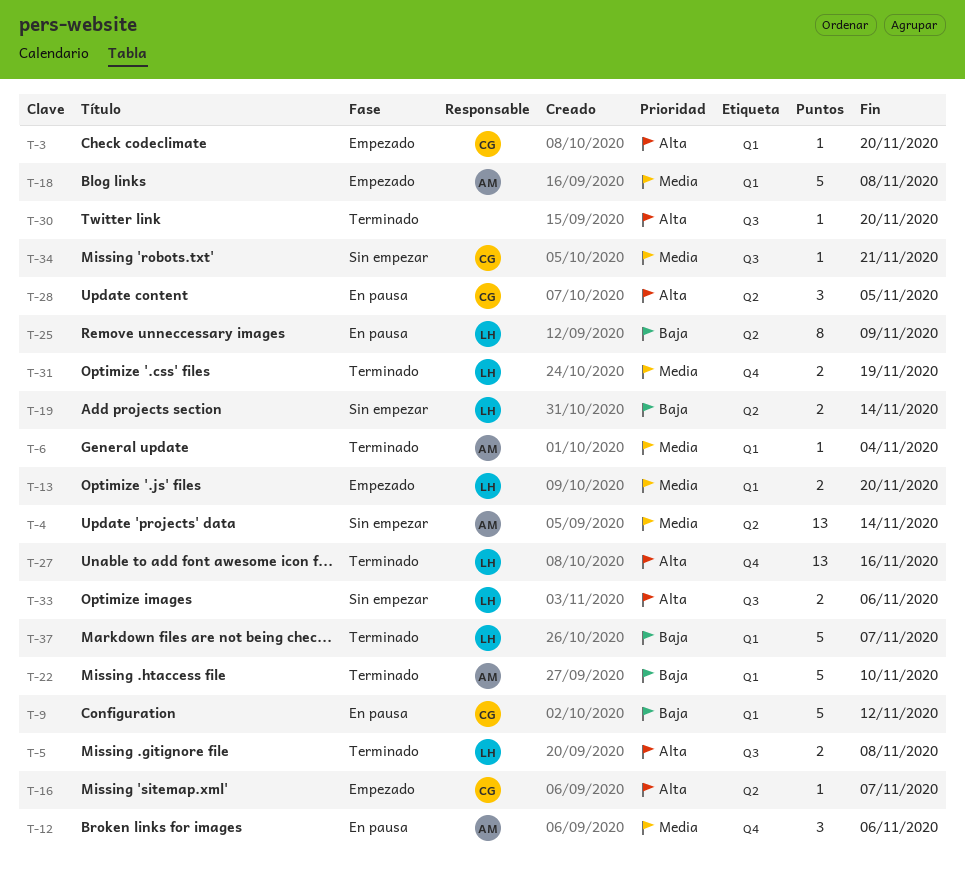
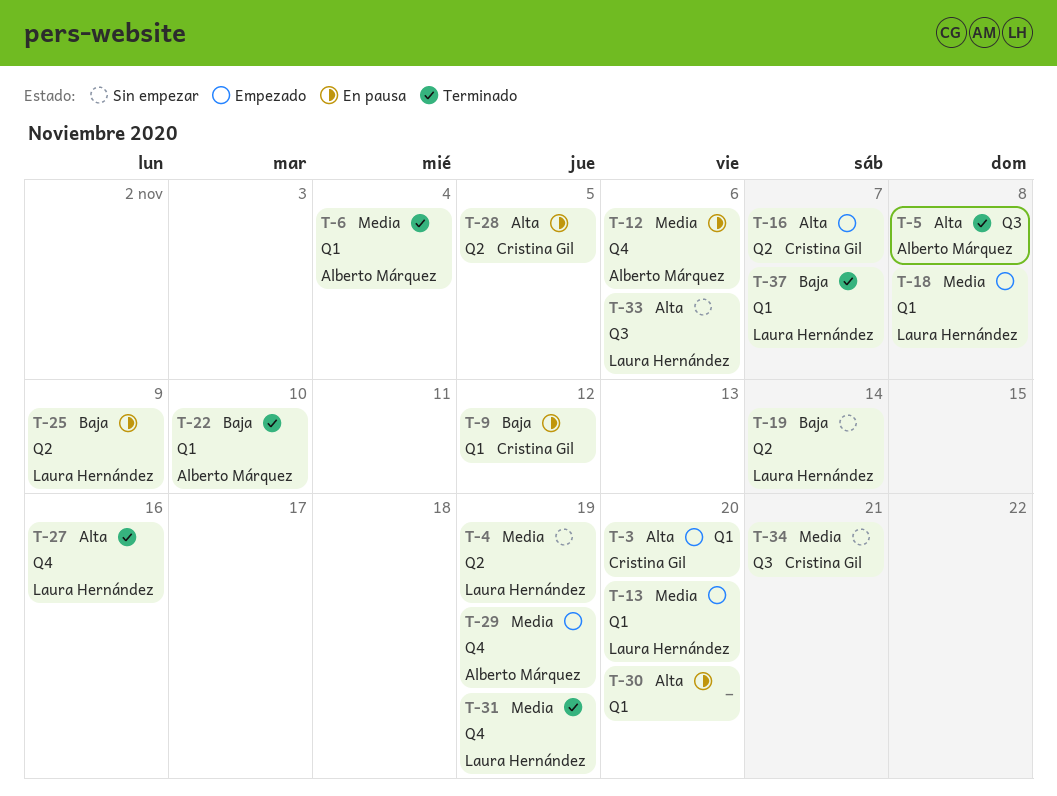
T-4, owner: Alberto Márquez -> Laura Hernández
T-4, due: Nov 14 -> Nov 19
T-5, owner: Laura Hernández -> Alberto Márquez
T-18, owner: Alberto Márquez -> Laura Hernández
T-29: none -> present
T-30, status: Terminado -> En pausa
T-30, label: Q3 -> Q1

